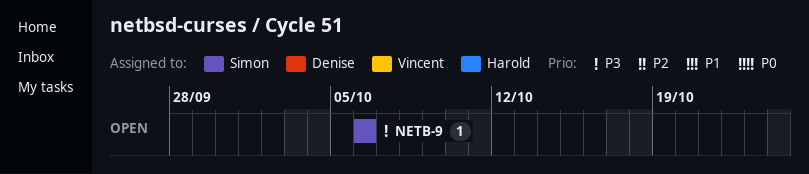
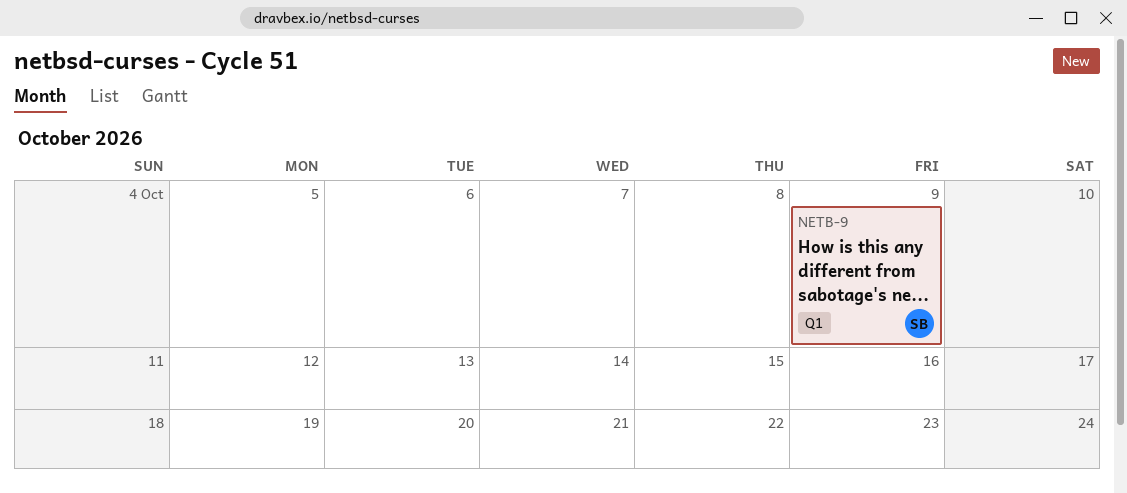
NETB-9, due: Oct 6 -> Oct 9

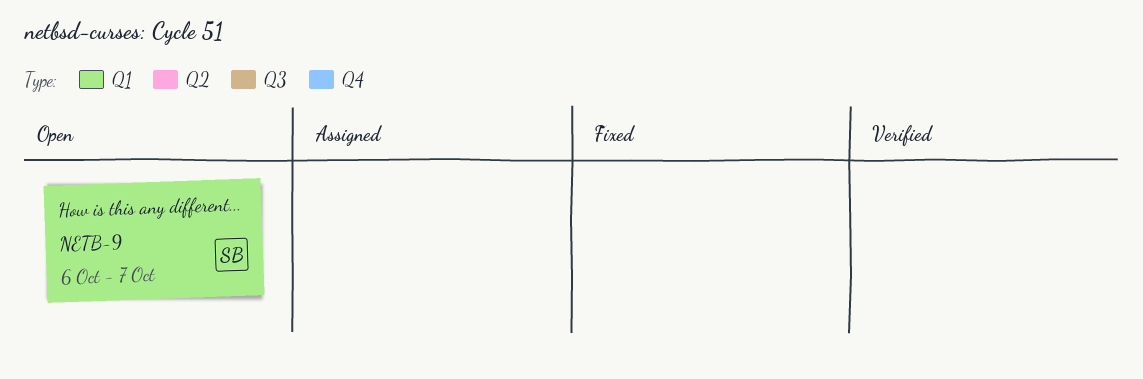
NETB-9, due: Oct 9 -> Oct 7

